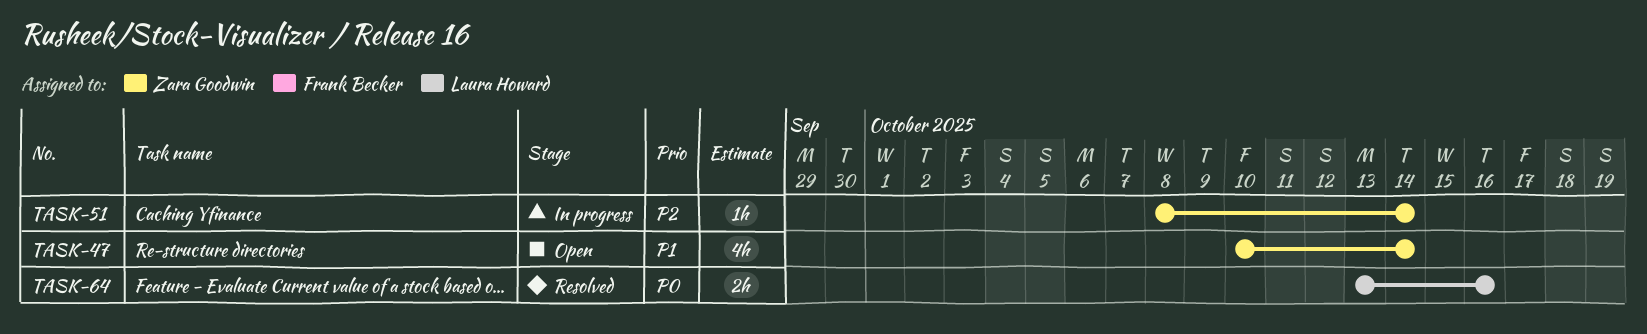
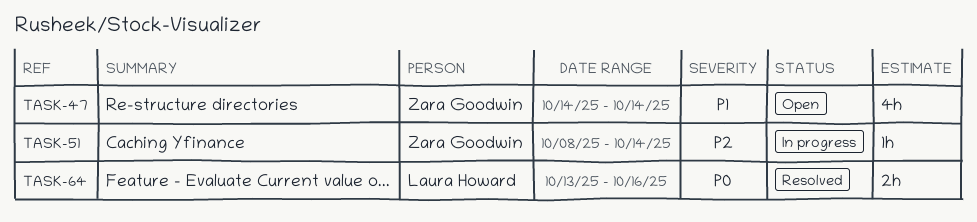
TASK-47, start: Oct 10 -> Oct 14

